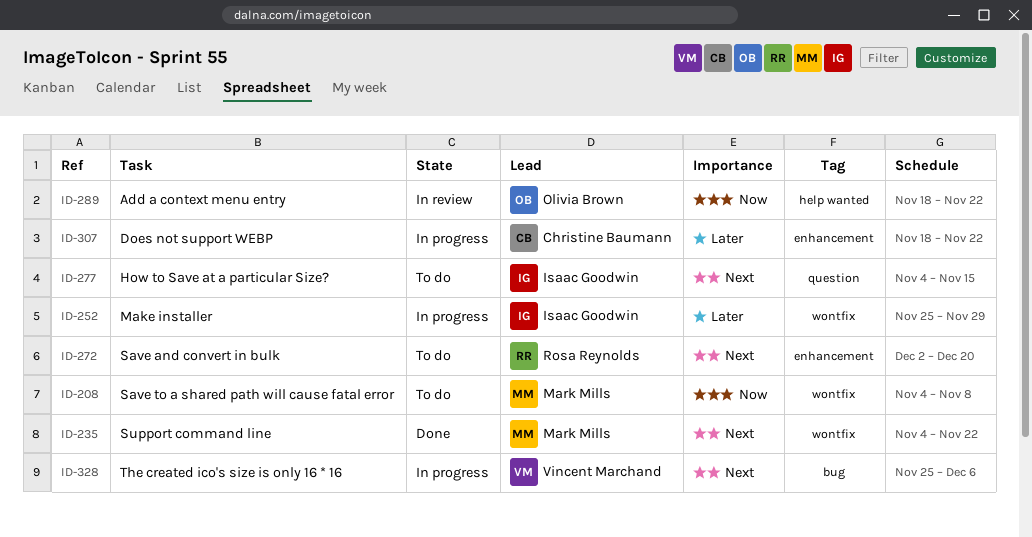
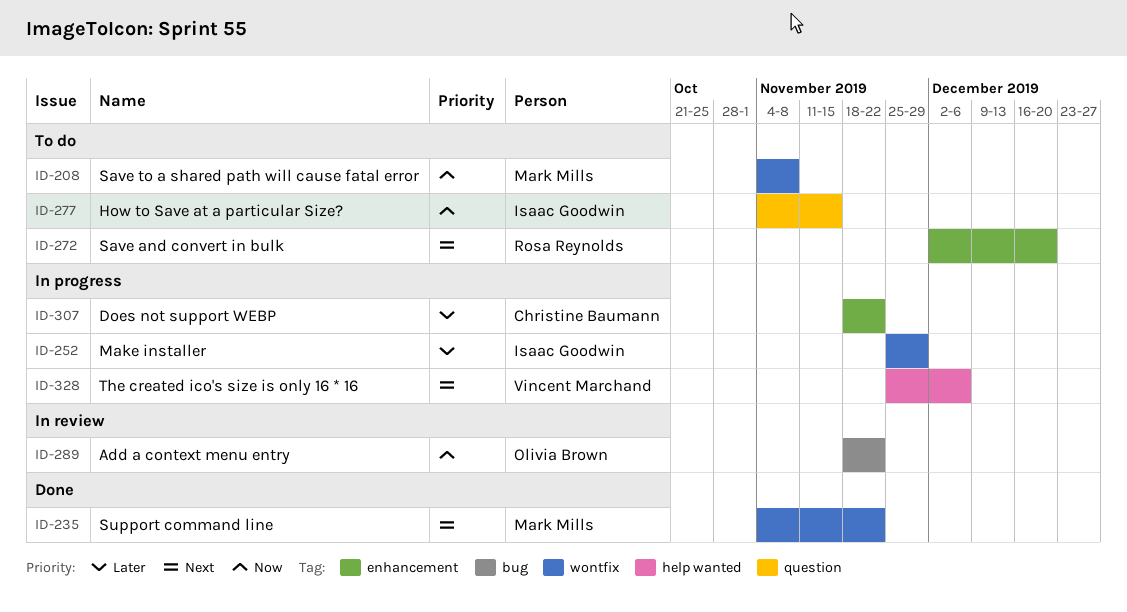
ID-277, priority: Next -> Now
ID-289, label: help wanted -> bug
ID-328, label: bug -> help wanted

